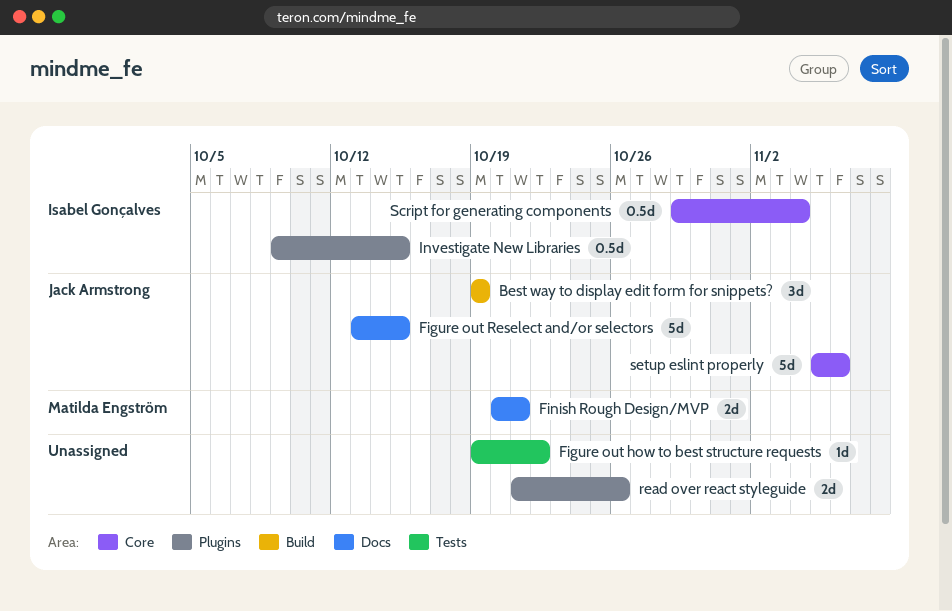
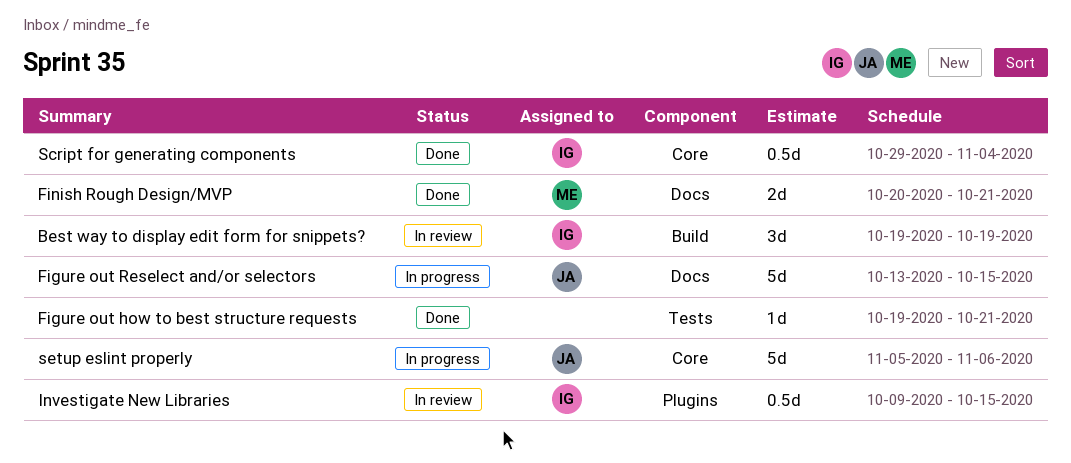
Best way to display edit form for snippets?, owner: Jack Armstrong -> Isabel Gonçalves
Figure out how to best structure requests, due: Oct 22 -> Oct 21
read over react styleguide: present -> none

